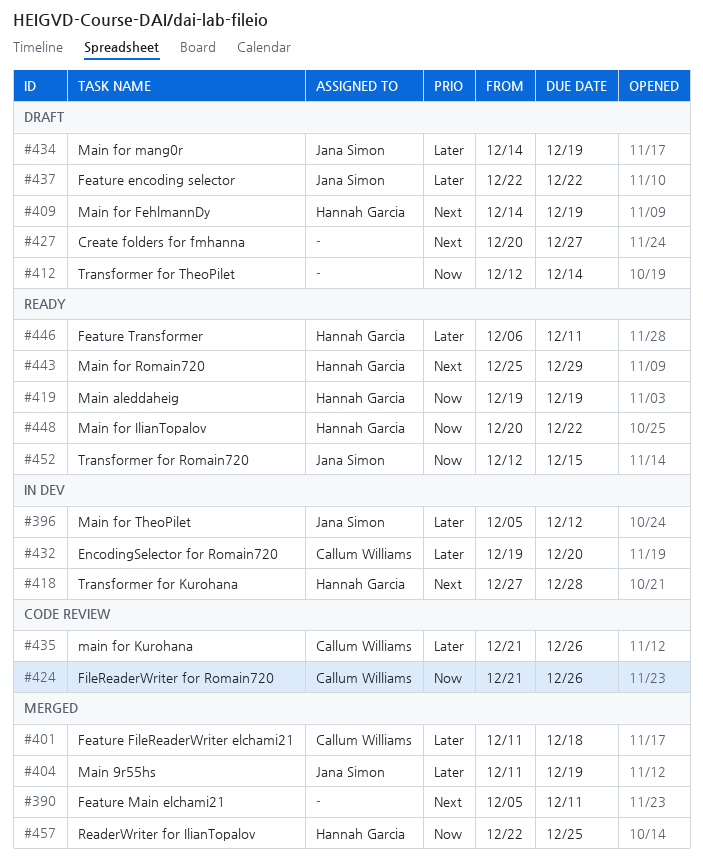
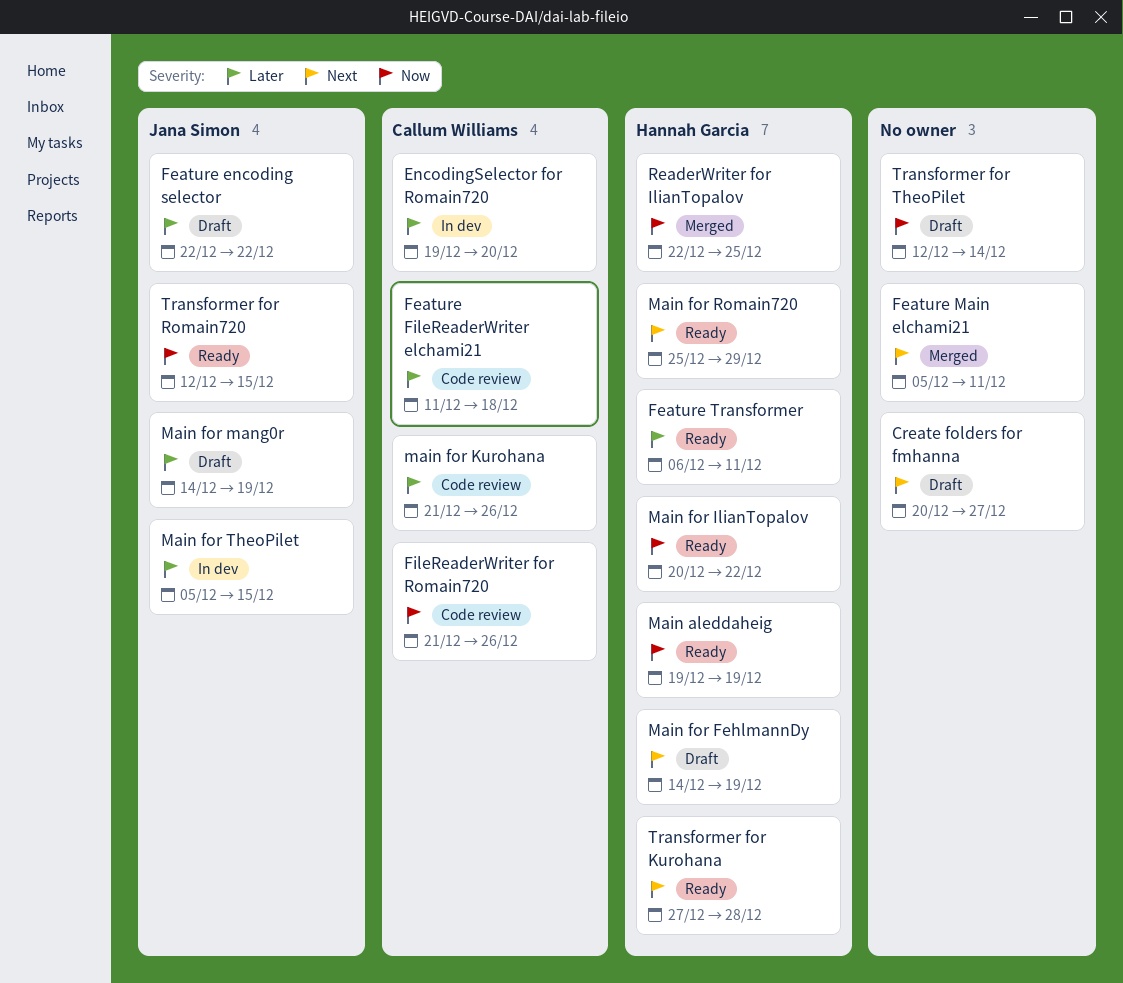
Feature FileReaderWriter elchami21, status: Merged -> Code review
Main 9r55hs: present -> none
Main for TheoPilet, due: Dec 12 -> Dec 15
Transformer for Kurohana, status: In dev -> Ready

